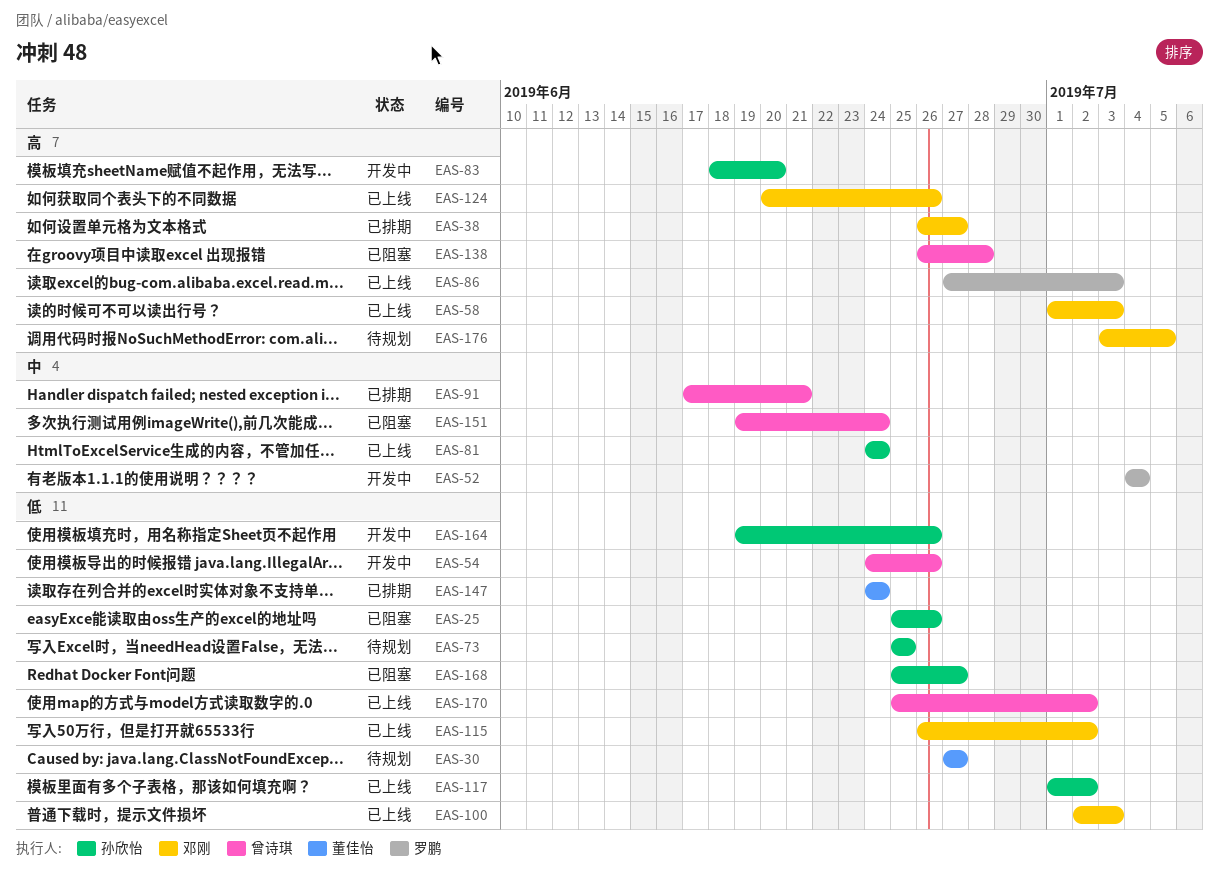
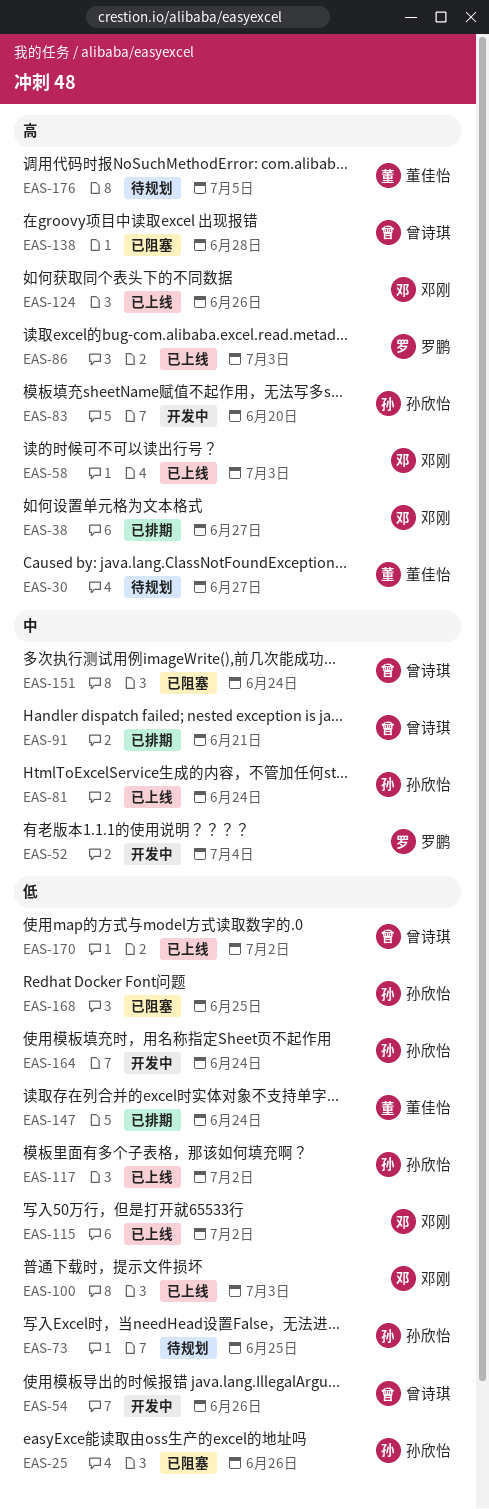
EAS-30, priority: 低 -> 高
EAS-164, due: Jun 26 -> Jun 24
EAS-168, due: Jun 27 -> Jun 25
EAS-176, owner: 邓刚 -> 董佳怡

